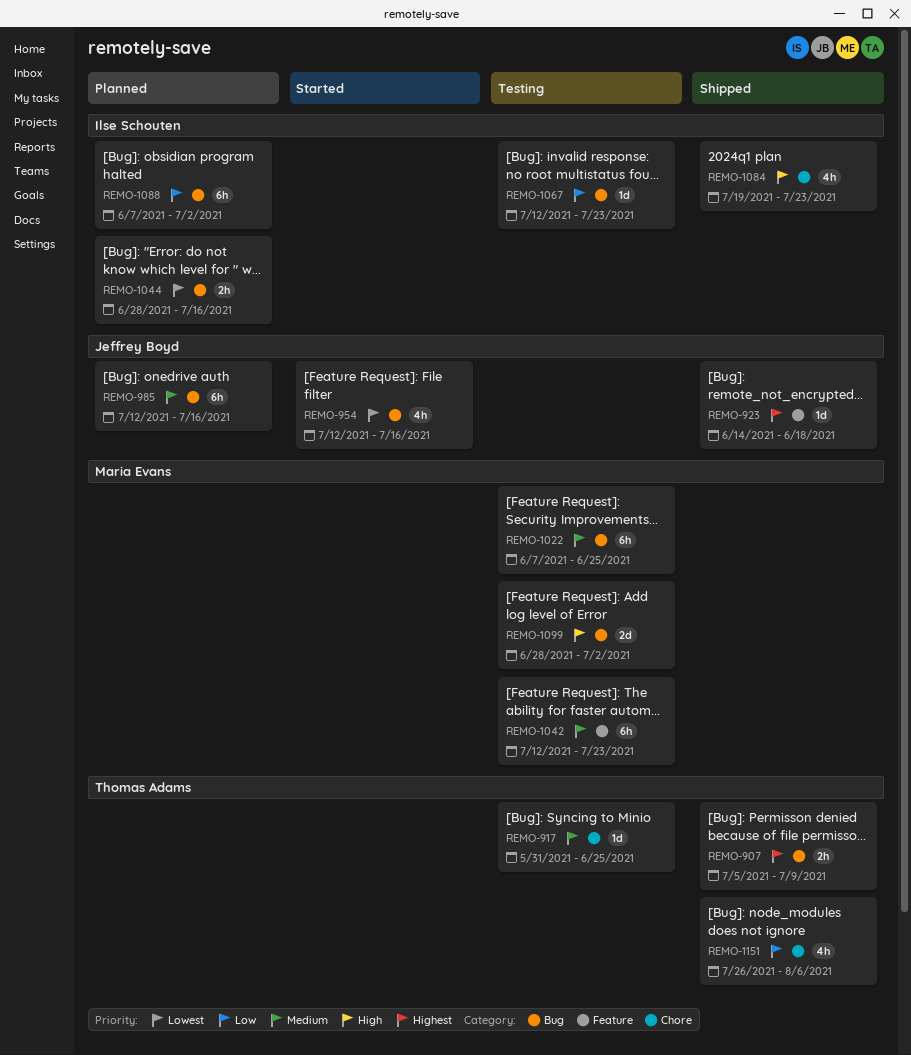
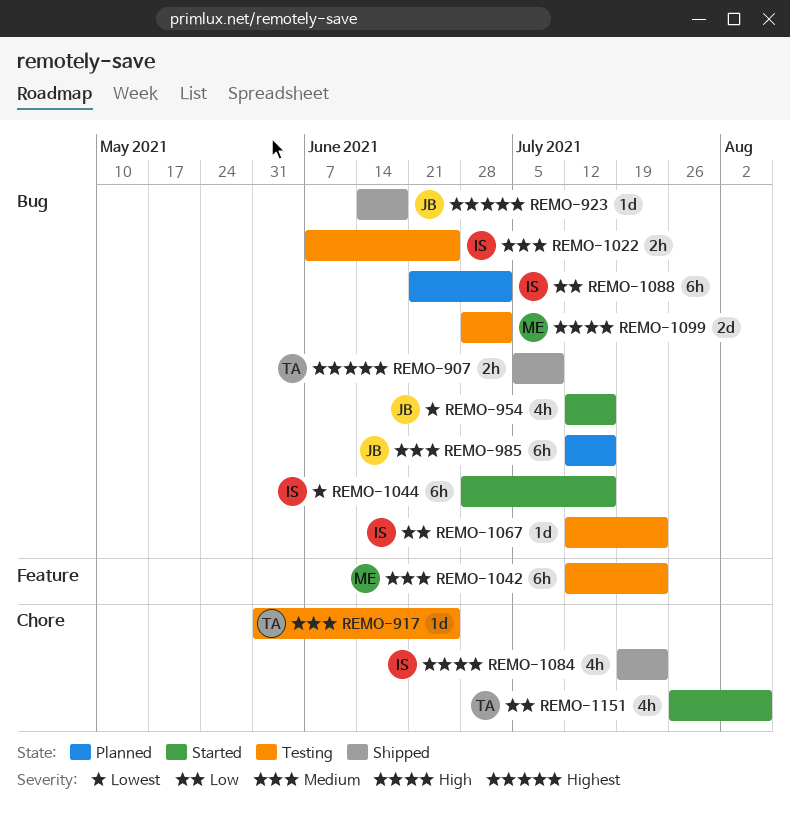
REMO-923, label: Feature -> Bug
REMO-1022, owner: Maria Evans -> Ilse Schouten
REMO-1022, estimate: 6h -> 2h
REMO-1044, status: Planned -> Started
REMO-1044, estimate: 2h -> 6h
REMO-1088, start: Jun 7 -> Jun 21
REMO-1151, status: Shipped -> Started

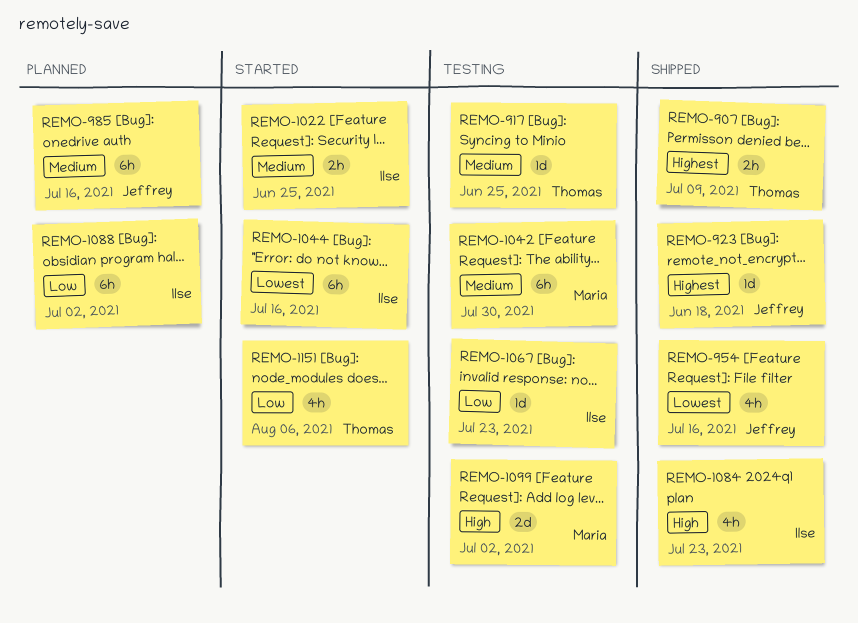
REMO-954, status: Started -> Shipped
REMO-1022, status: Testing -> Started
REMO-1042, due: Jul 23 -> Jul 30

